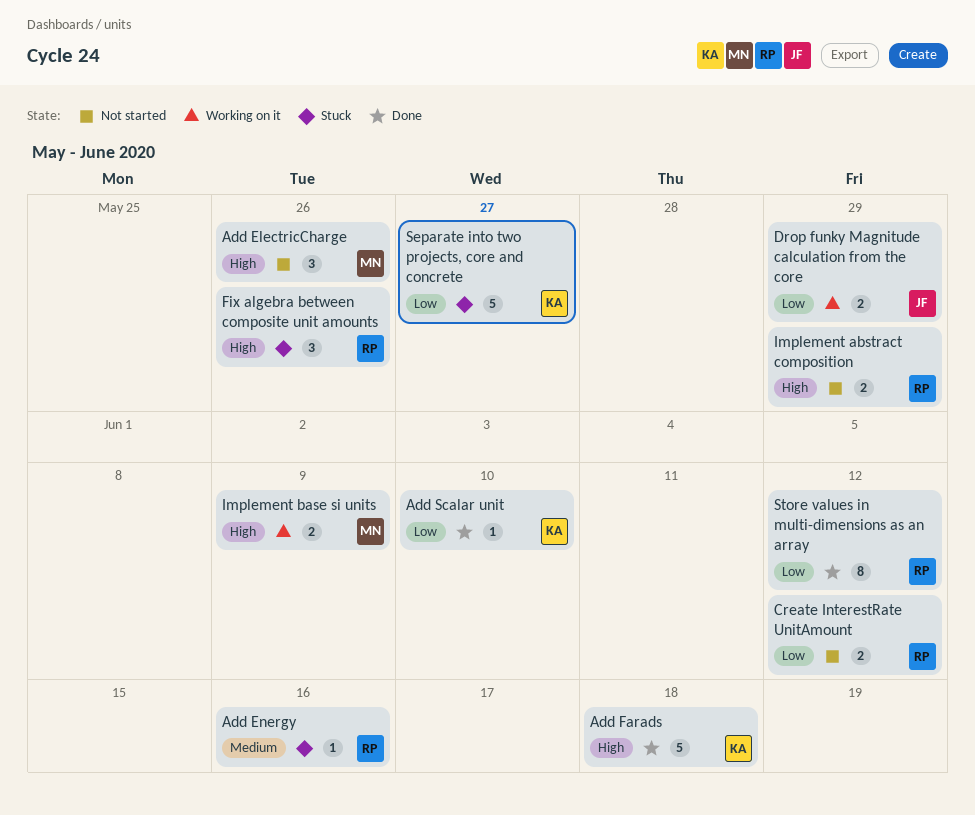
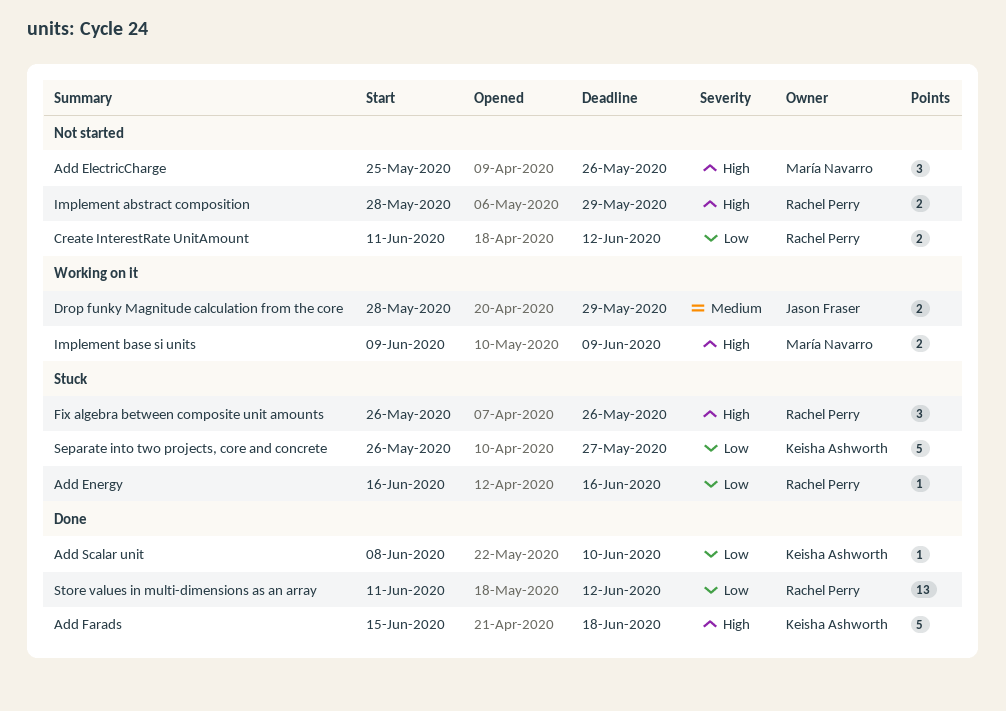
Add Energy, priority: Medium -> Low
Drop funky Magnitude calculation from the core, priority: Low -> Medium
Store values in multi-dimensions as an array, estimate: 8 -> 13

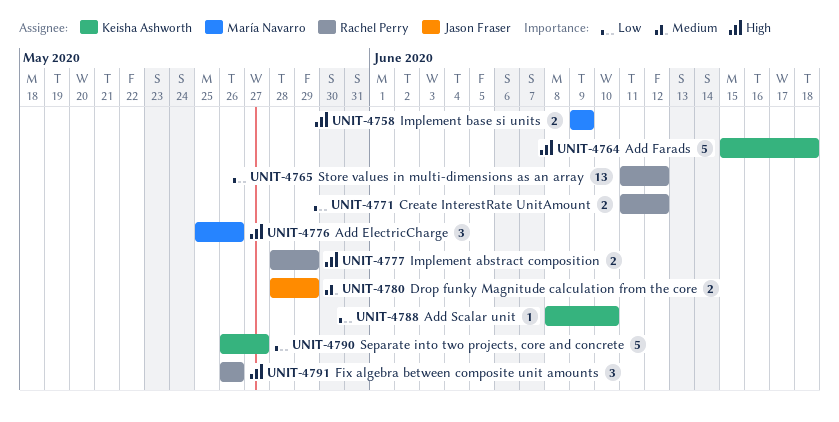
Add Energy: present -> none

